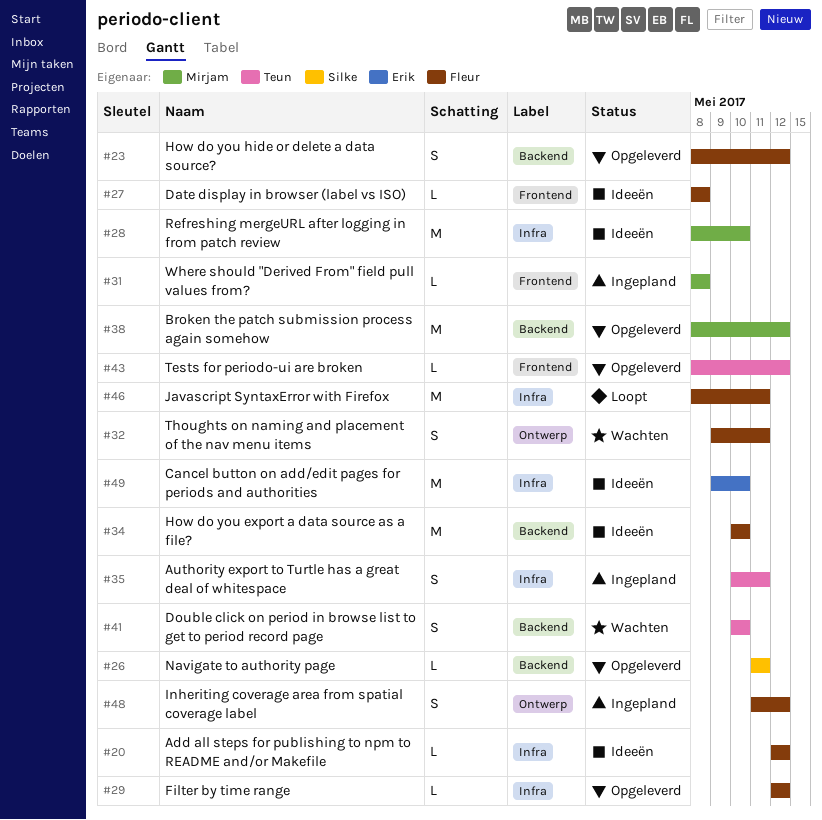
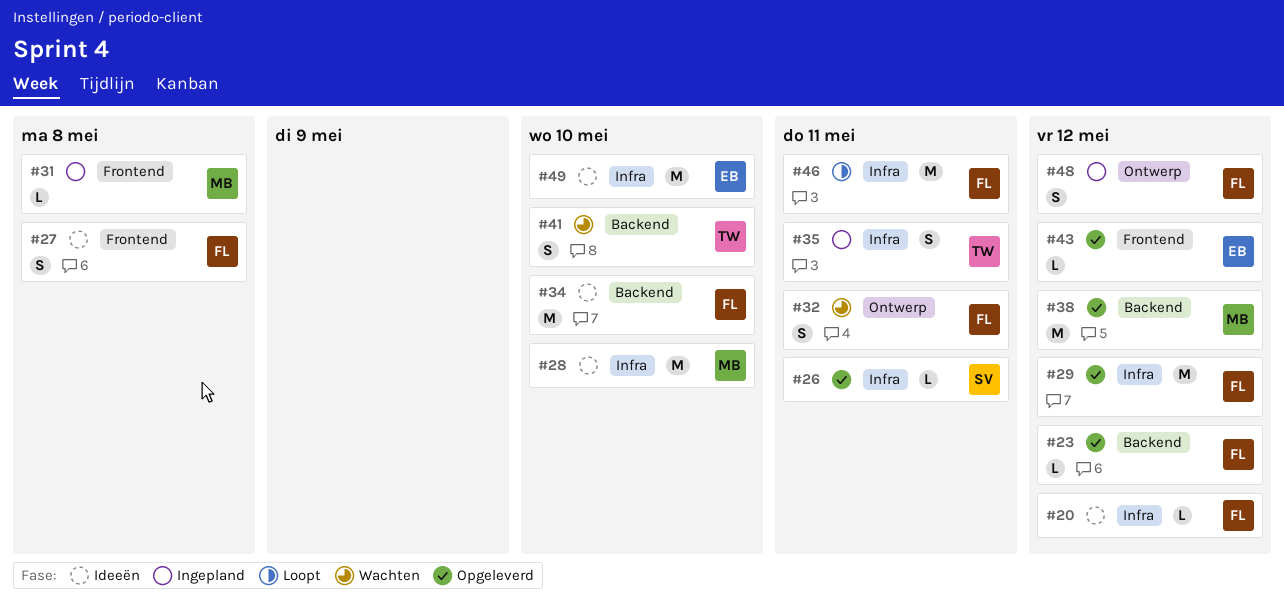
#23, estimate: S -> L
#26, label: Backend -> Infra
#27, estimate: L -> S
#29, estimate: L -> M
#43, owner: Teun -> Erik

